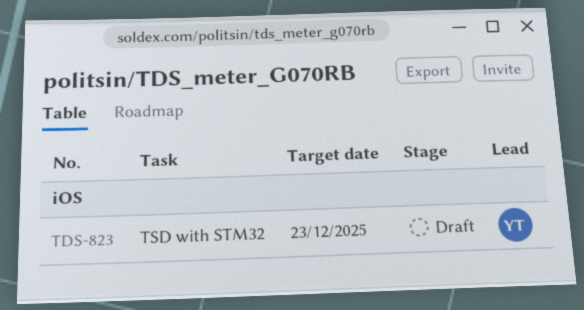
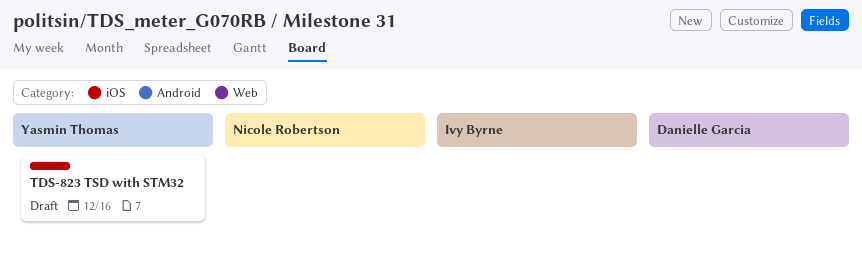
TDS-823, due: Dec 23 -> Dec 16

